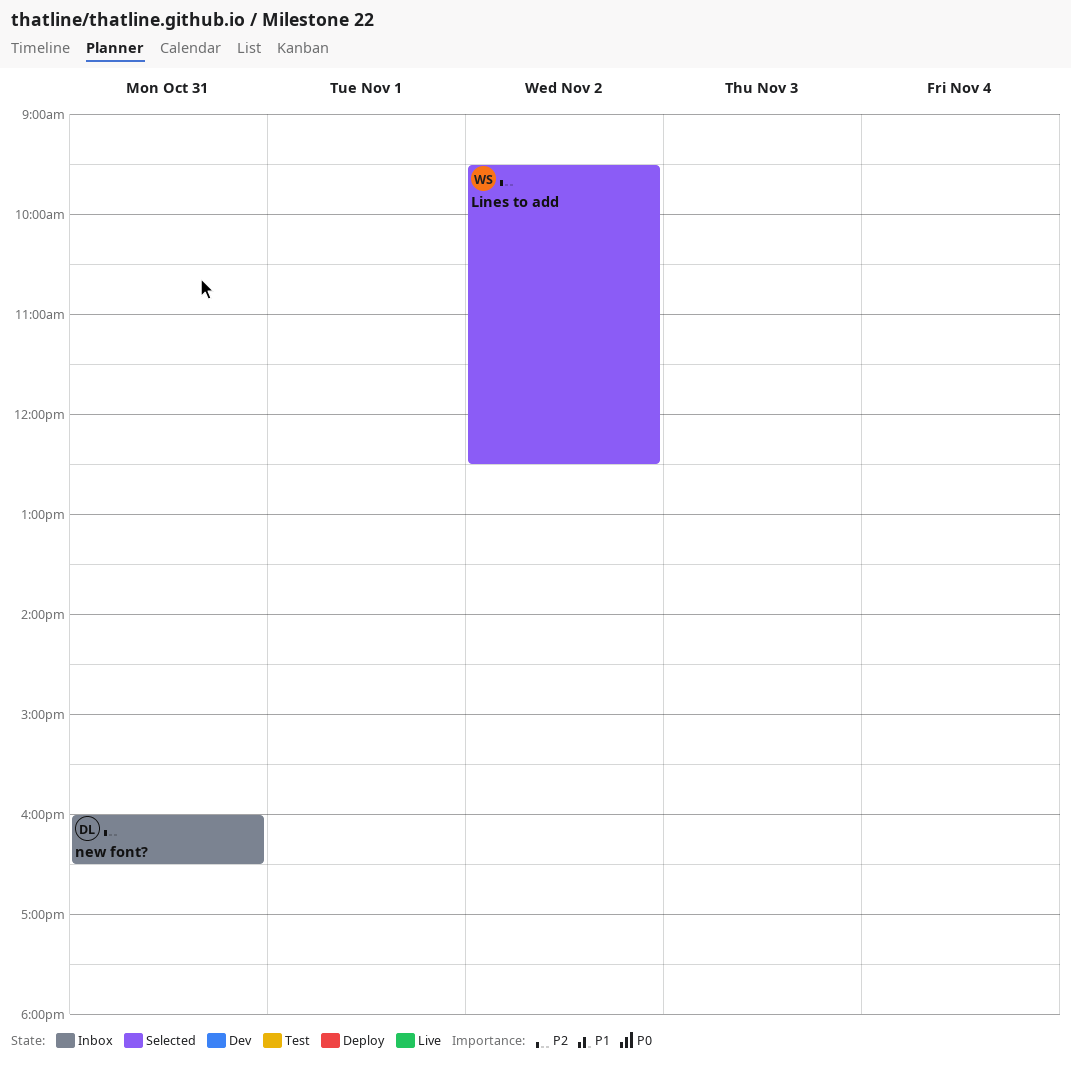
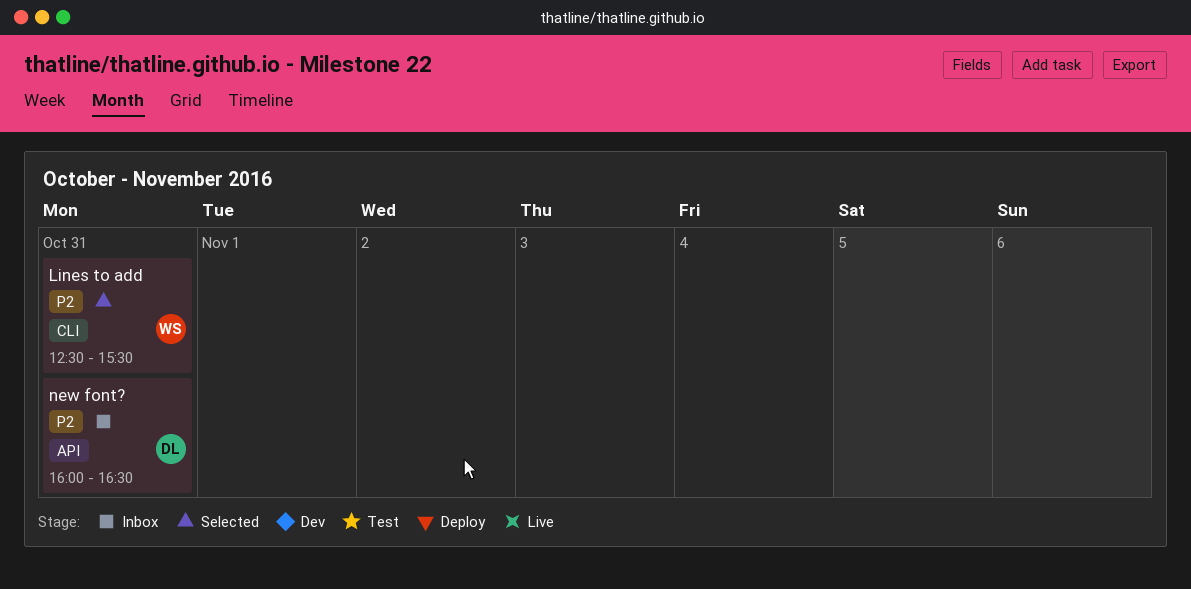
Lines to add, day: Nov 2 -> Oct 31
Lines to add, begins: 09:30 -> 12:30
Lines to add, ends: 12:30 -> 15:30

